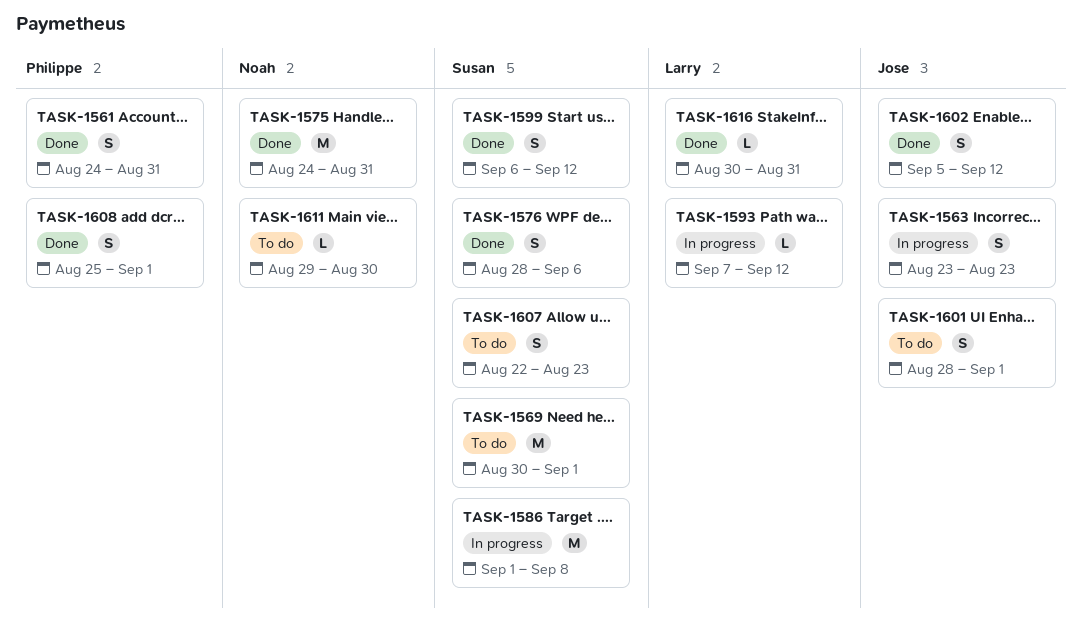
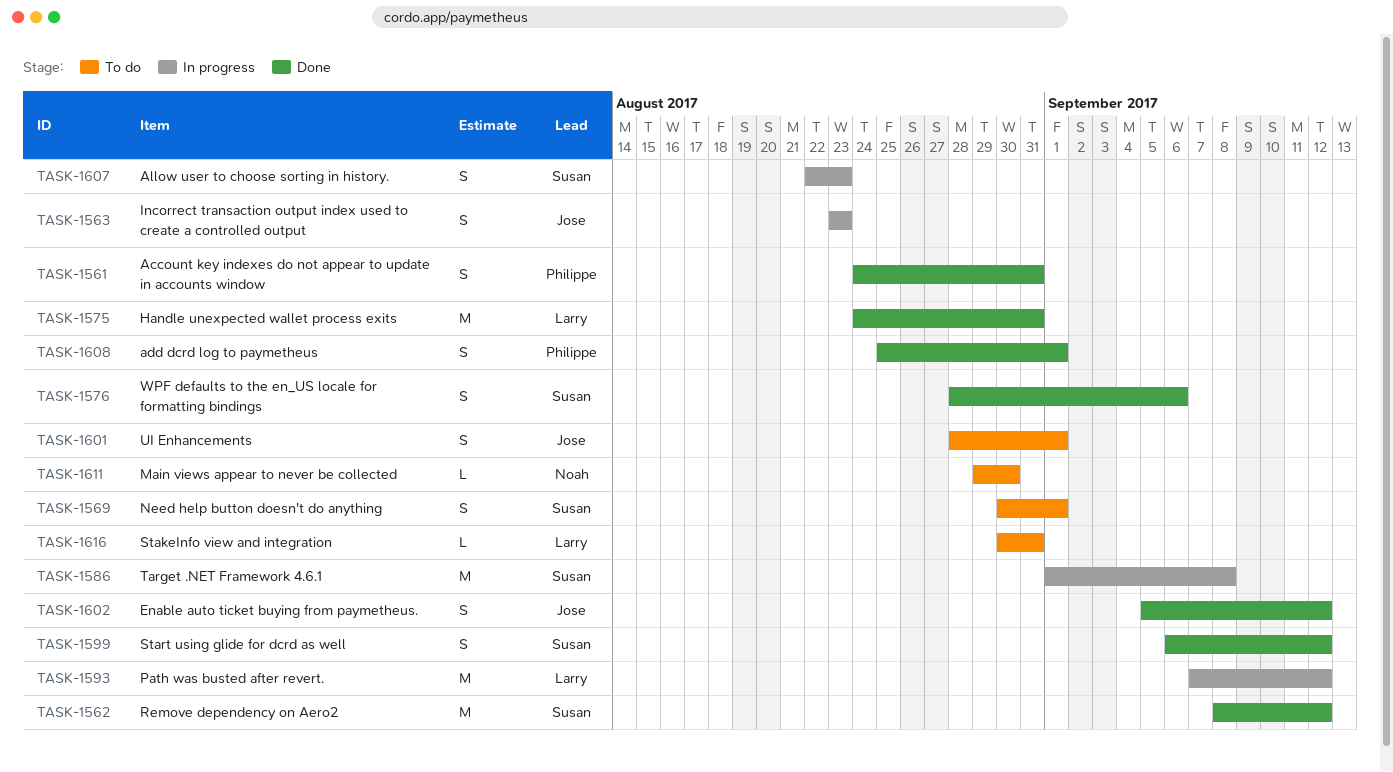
TASK-1562: none -> present
TASK-1569, estimate: M -> S
TASK-1575, owner: Noah -> Larry
TASK-1593, estimate: L -> M
TASK-1607, status: To do -> In progress
TASK-1616, status: Done -> To do

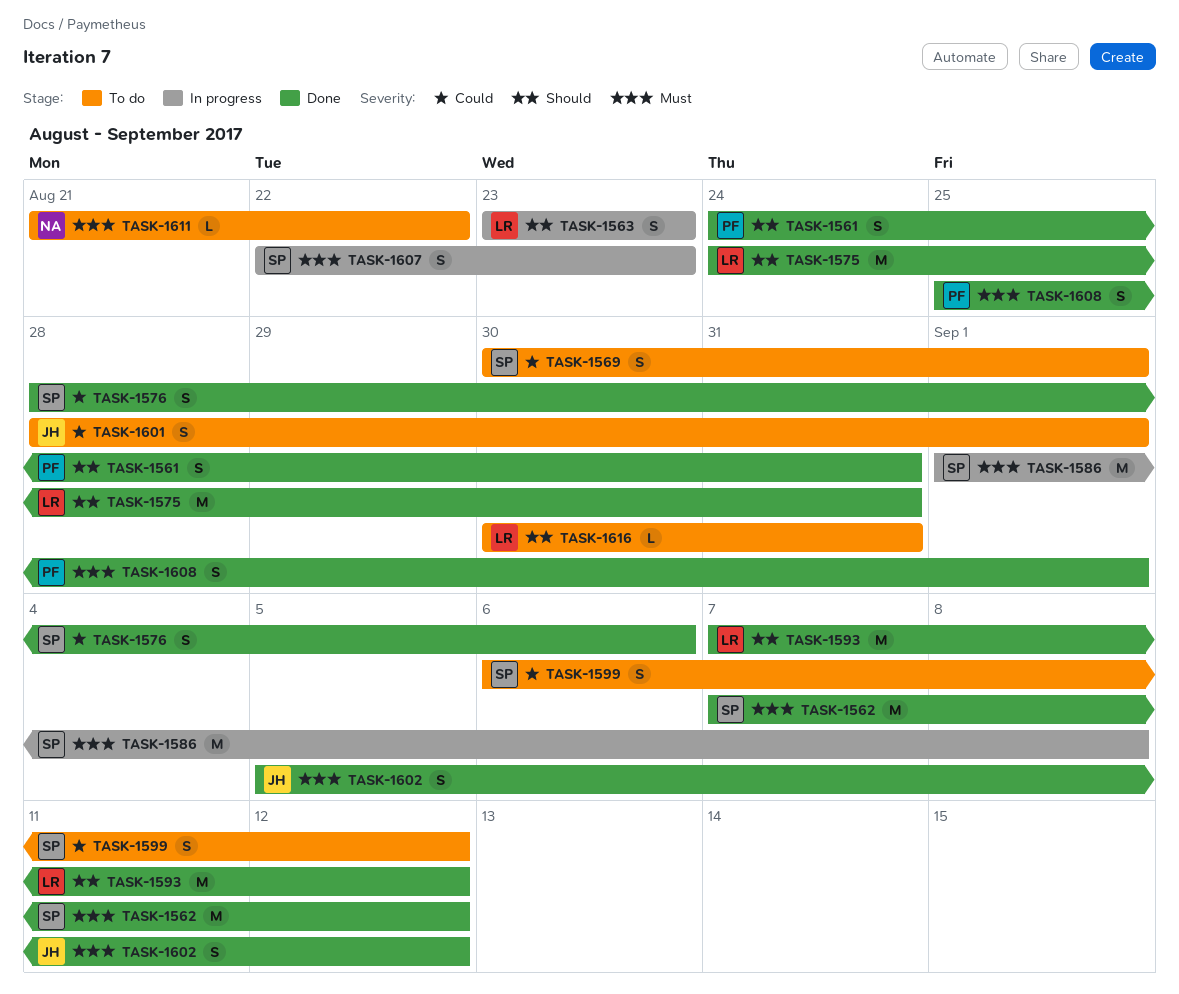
TASK-1562, start: Sep 8 -> Sep 7
TASK-1563, owner: Jose -> Larry
TASK-1593, status: In progress -> Done
TASK-1599, status: Done -> To do
TASK-1611, start: Aug 29 -> Aug 21
TASK-1611, due: Aug 30 -> Aug 22

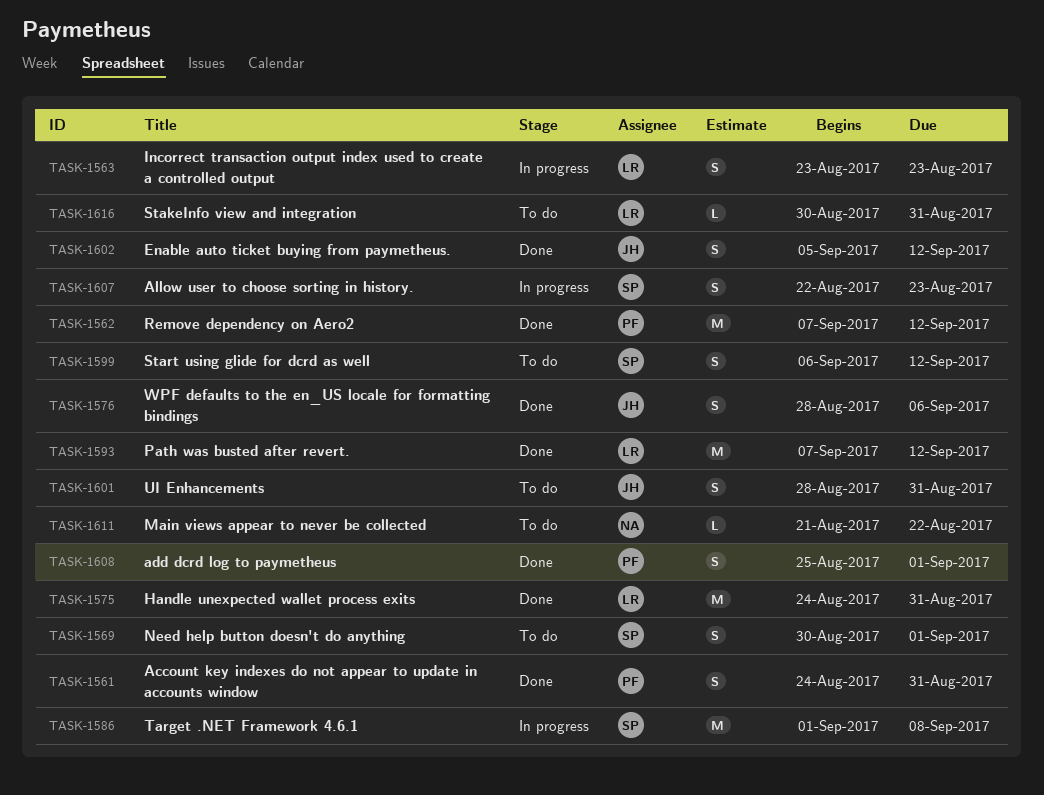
TASK-1562, owner: SP -> PF
TASK-1576, owner: SP -> JH
TASK-1601, due: Sep 1 -> Aug 31

